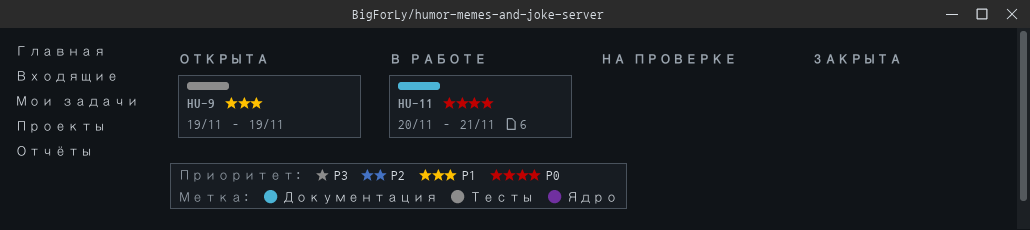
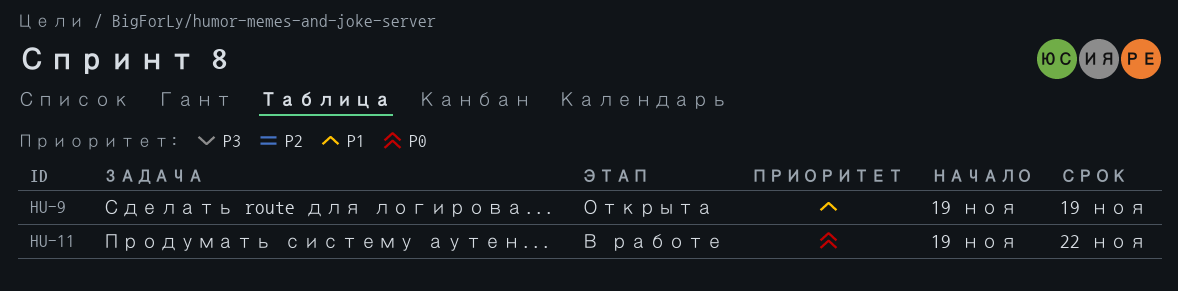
HU-11, start: Nov 20 -> Nov 19
HU-11, due: Nov 21 -> Nov 22

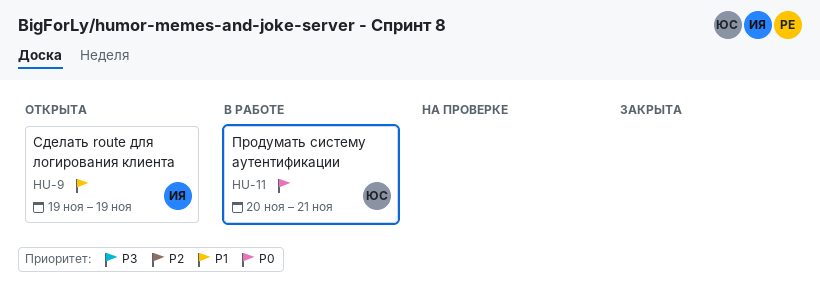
HU-11, start: Nov 19 -> Nov 20
HU-11, due: Nov 22 -> Nov 21

